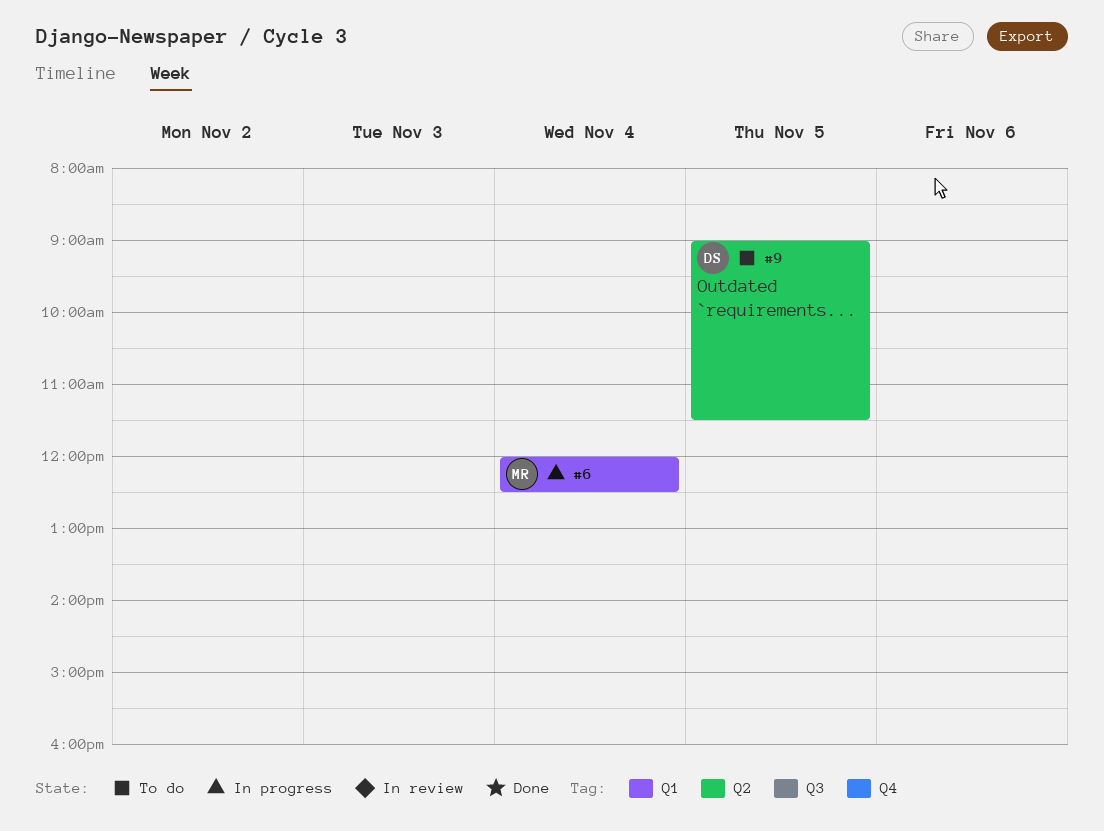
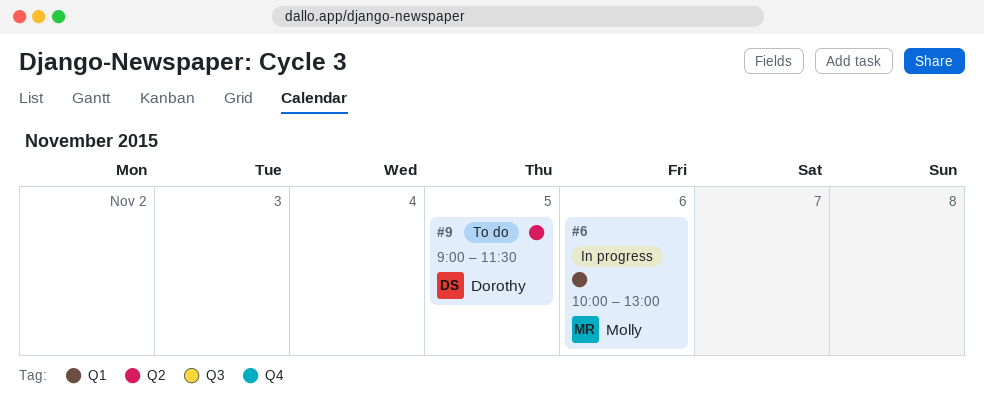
#6, day: Nov 4 -> Nov 6
#6, begins: 12:00 -> 10:00
#6, ends: 12:30 -> 13:00

